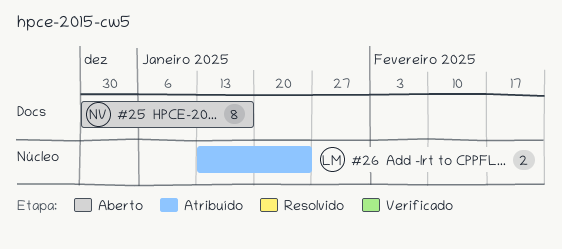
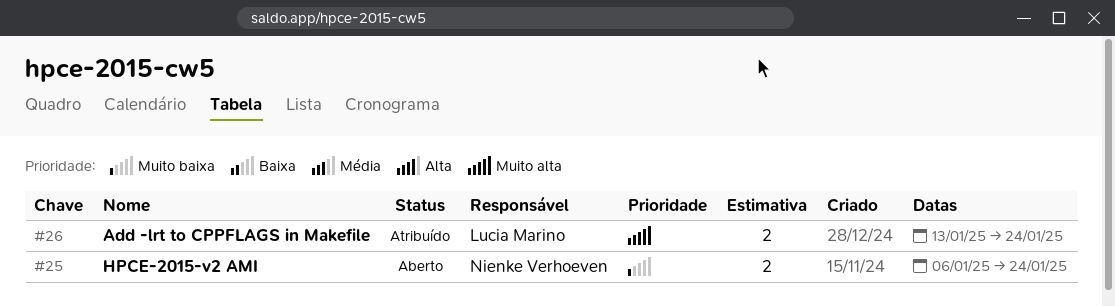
#25, estimate: 8 -> 2
#25, start: Dec 30 -> Jan 6
#25, due: Jan 17 -> Jan 24

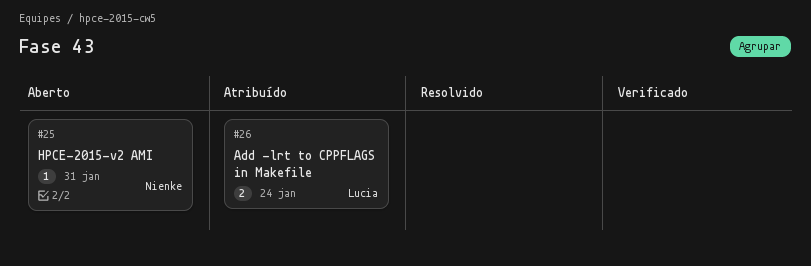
#25, estimate: 2 -> 1
#25, due: Jan 24 -> Jan 31

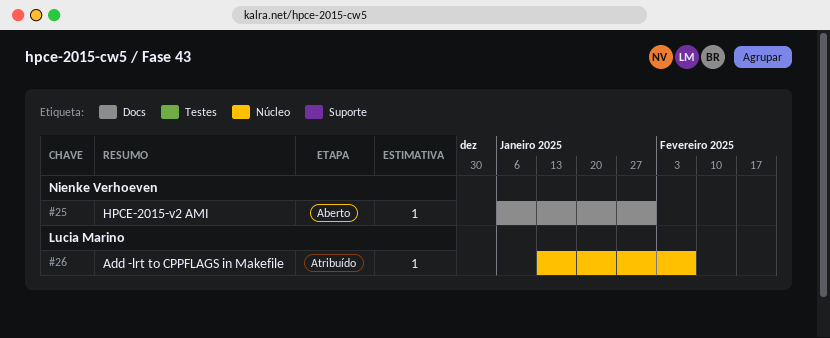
#26, estimate: 2 -> 1
#26, due: Jan 24 -> Feb 7

